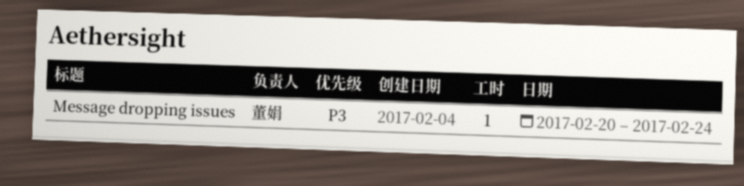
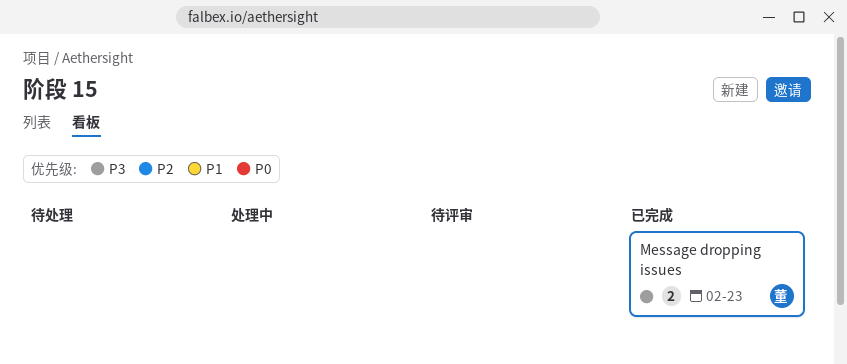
Message dropping issues, estimate: 1 -> 2
Message dropping issues, due: Feb 24 -> Feb 23

